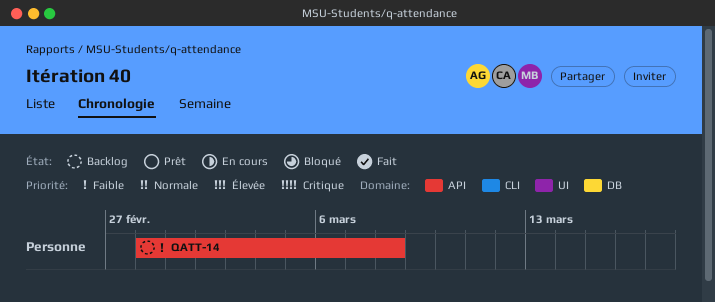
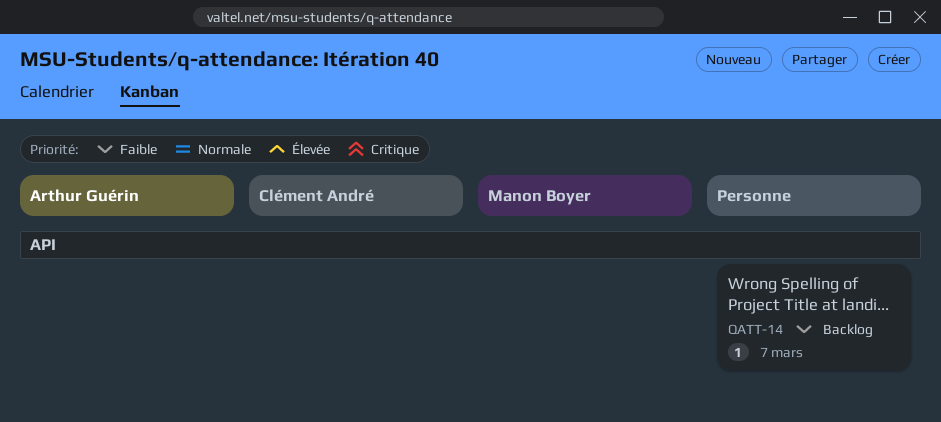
QATT-14, due: Mar 8 -> Mar 7

